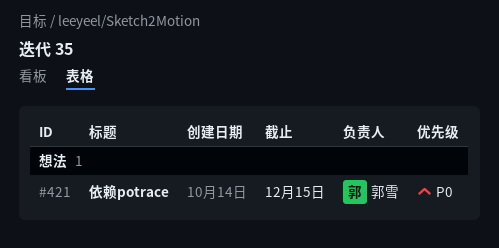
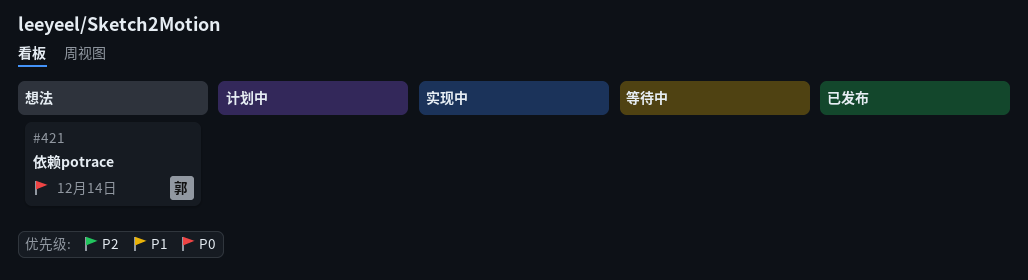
#421, due: Dec 15 -> Dec 14

